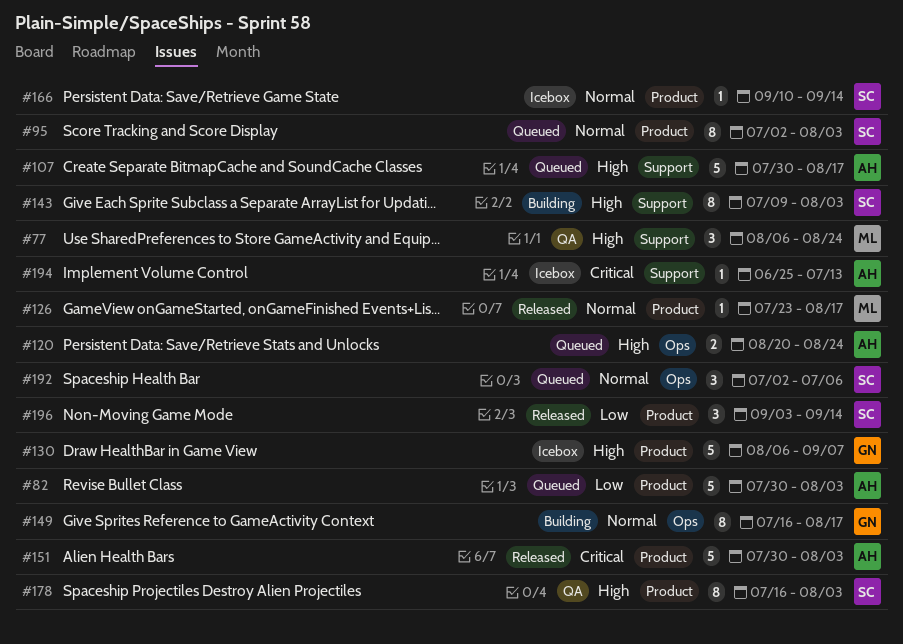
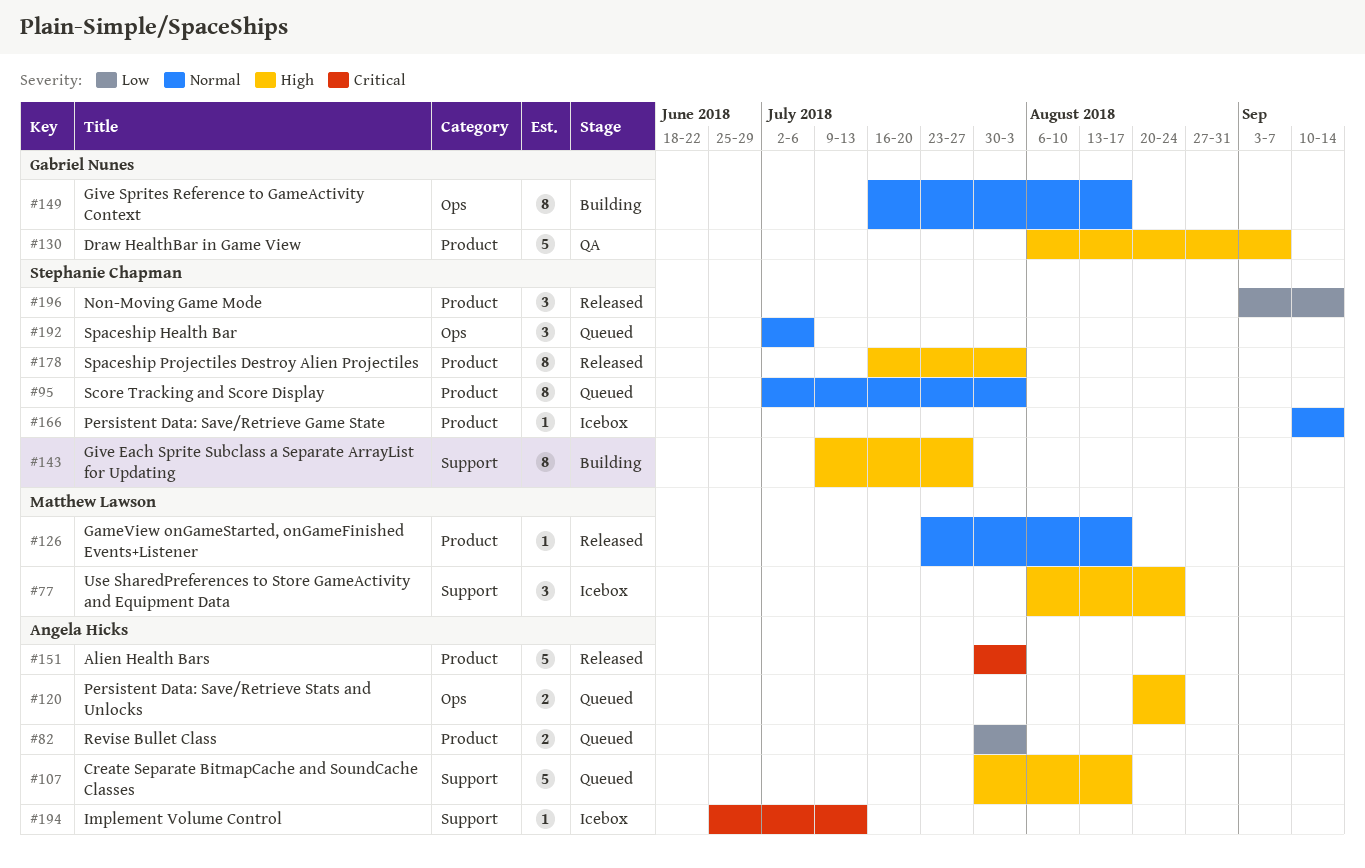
#77, status: QA -> Icebox
#82, estimate: 5 -> 2
#130, status: Icebox -> QA
#143, due: Aug 3 -> Jul 27
#178, status: QA -> Released

